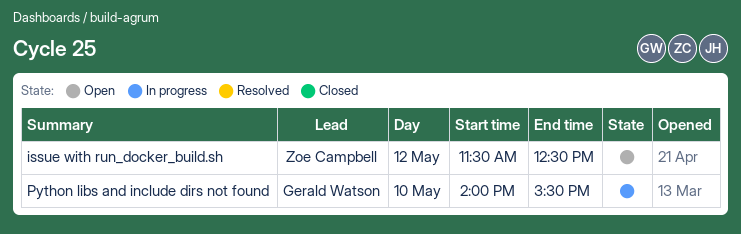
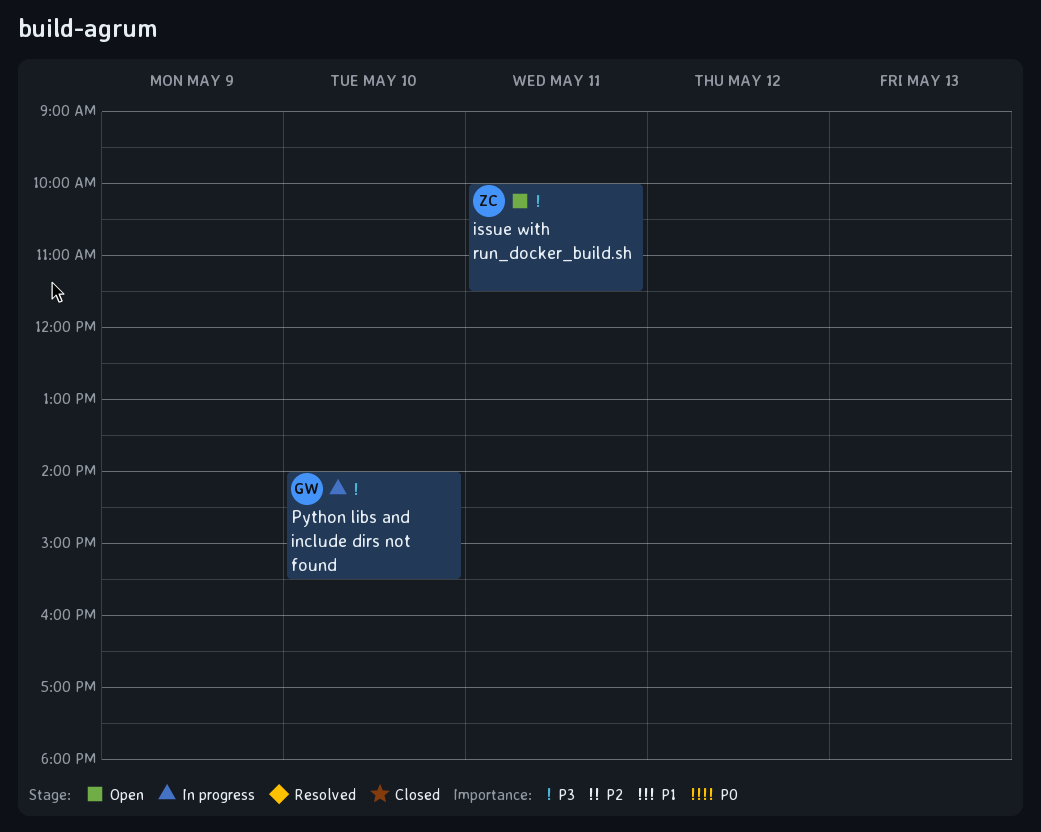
issue with run_docker_build.sh, day: May 12 -> May 11
issue with run_docker_build.sh, begins: 11:30 -> 10:00
issue with run_docker_build.sh, ends: 12:30 -> 11:30

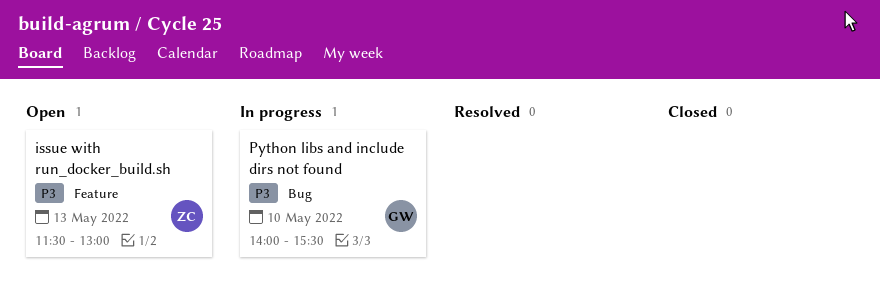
issue with run_docker_build.sh, day: May 11 -> May 13
issue with run_docker_build.sh, begins: 10:00 -> 11:30
issue with run_docker_build.sh, ends: 11:30 -> 13:00

